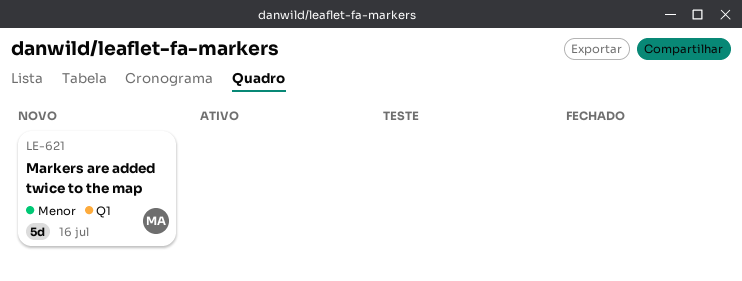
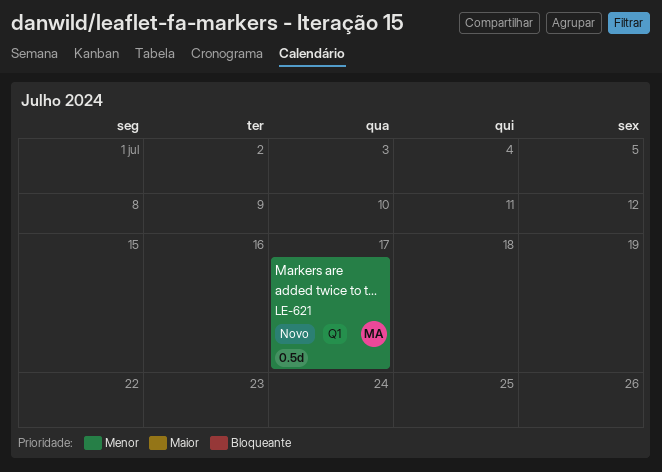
LE-621, estimate: 5d -> 0.5d
LE-621, due: Jul 16 -> Jul 17

